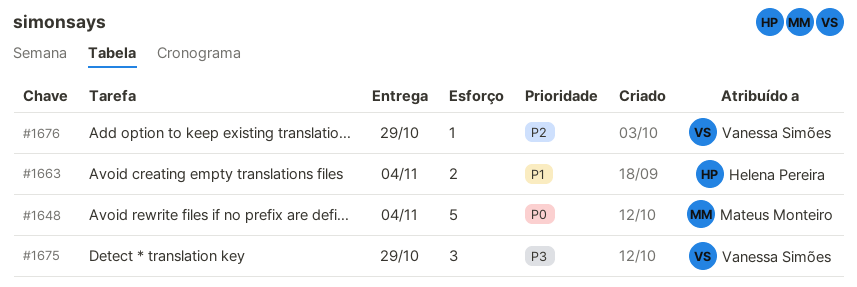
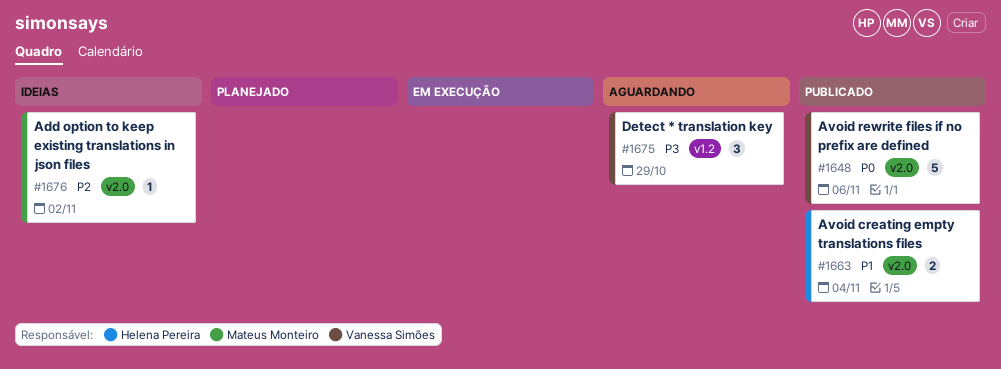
#1648, owner: Mateus Monteiro -> Vanessa Simões
#1648, due: Nov 4 -> Nov 6
#1676, owner: Vanessa Simões -> Mateus Monteiro
#1676, due: Oct 29 -> Nov 2

